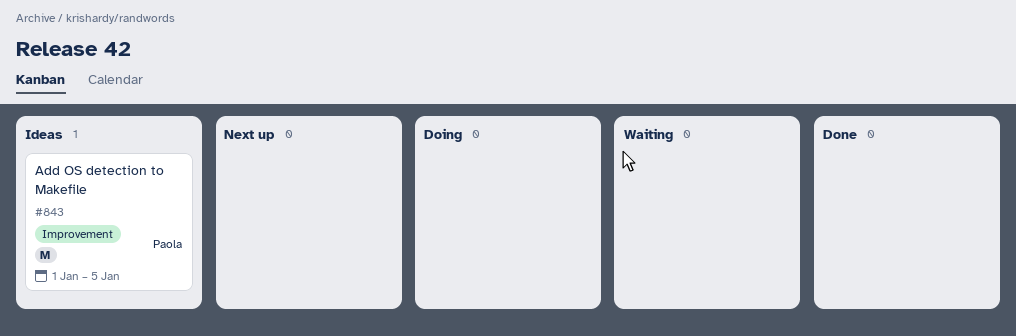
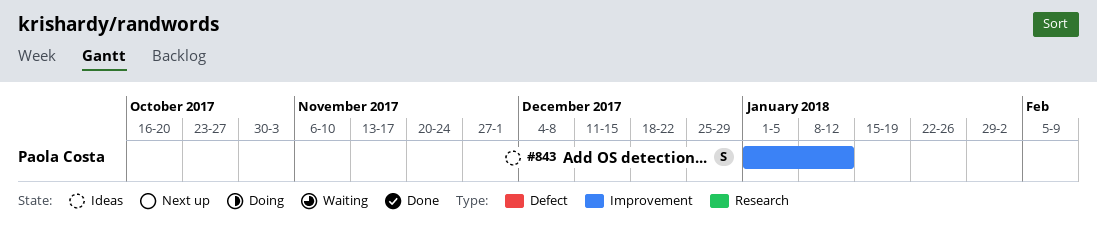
#843, estimate: M -> S
#843, due: Jan 5 -> Jan 12

